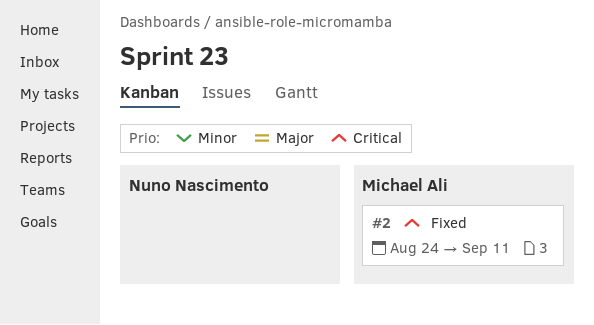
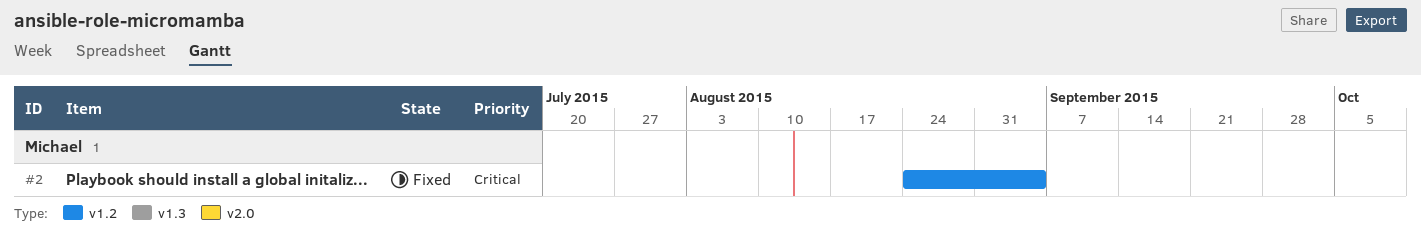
#2, due: Sep 11 -> Sep 4

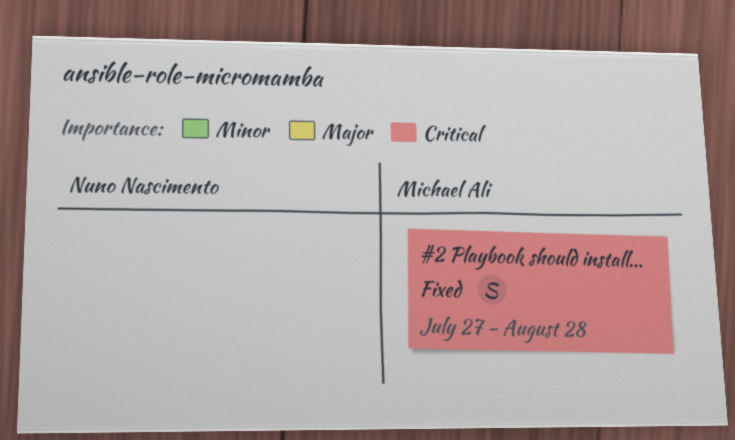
#2, start: Aug 24 -> Jul 27
#2, due: Sep 4 -> Aug 28

